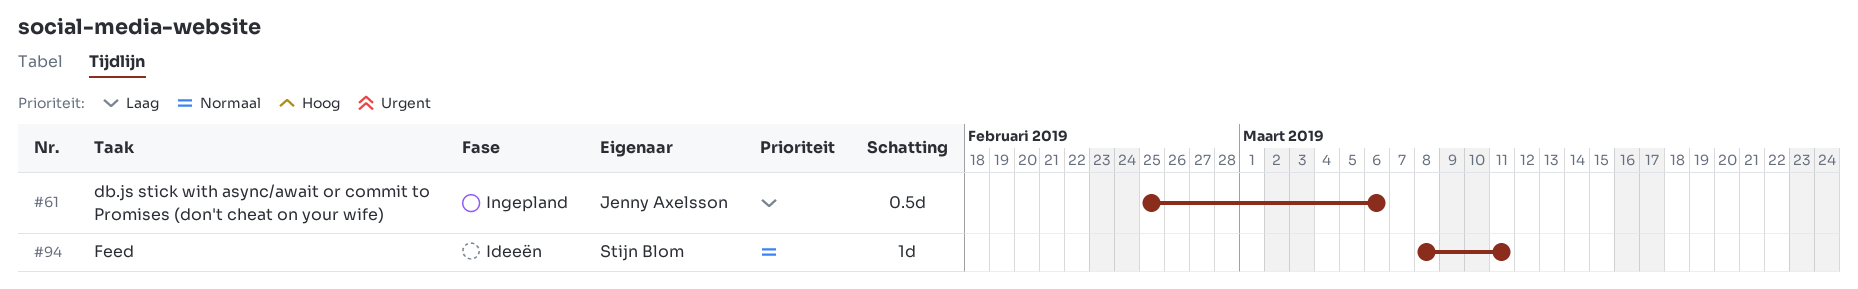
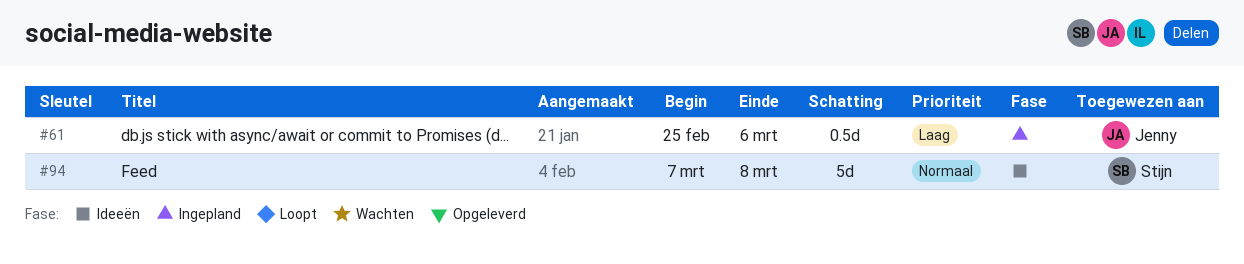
#94, estimate: 1d -> 5d
#94, start: Mar 8 -> Mar 7
#94, due: Mar 11 -> Mar 8

